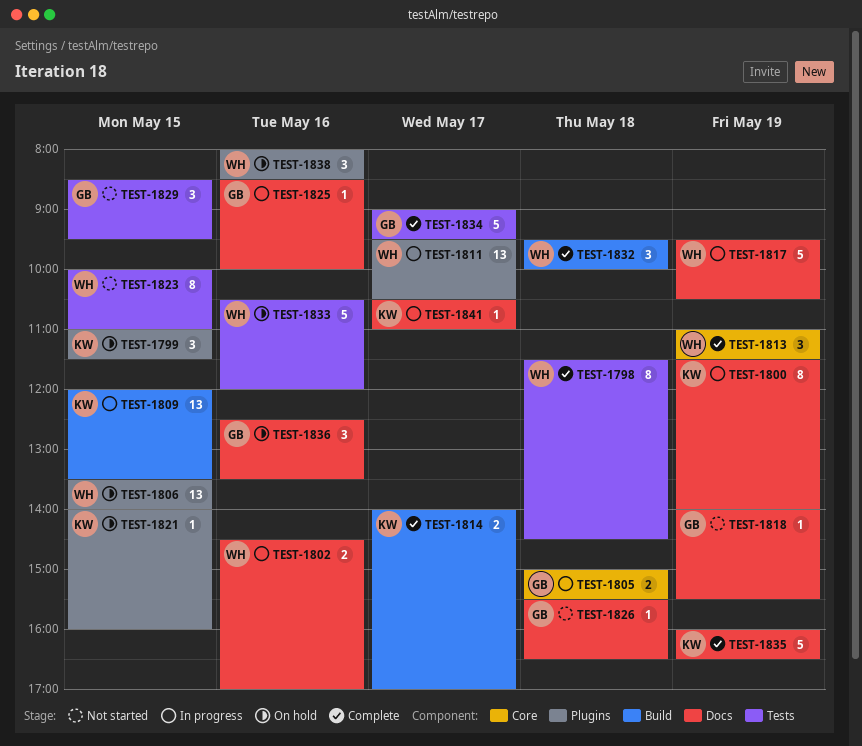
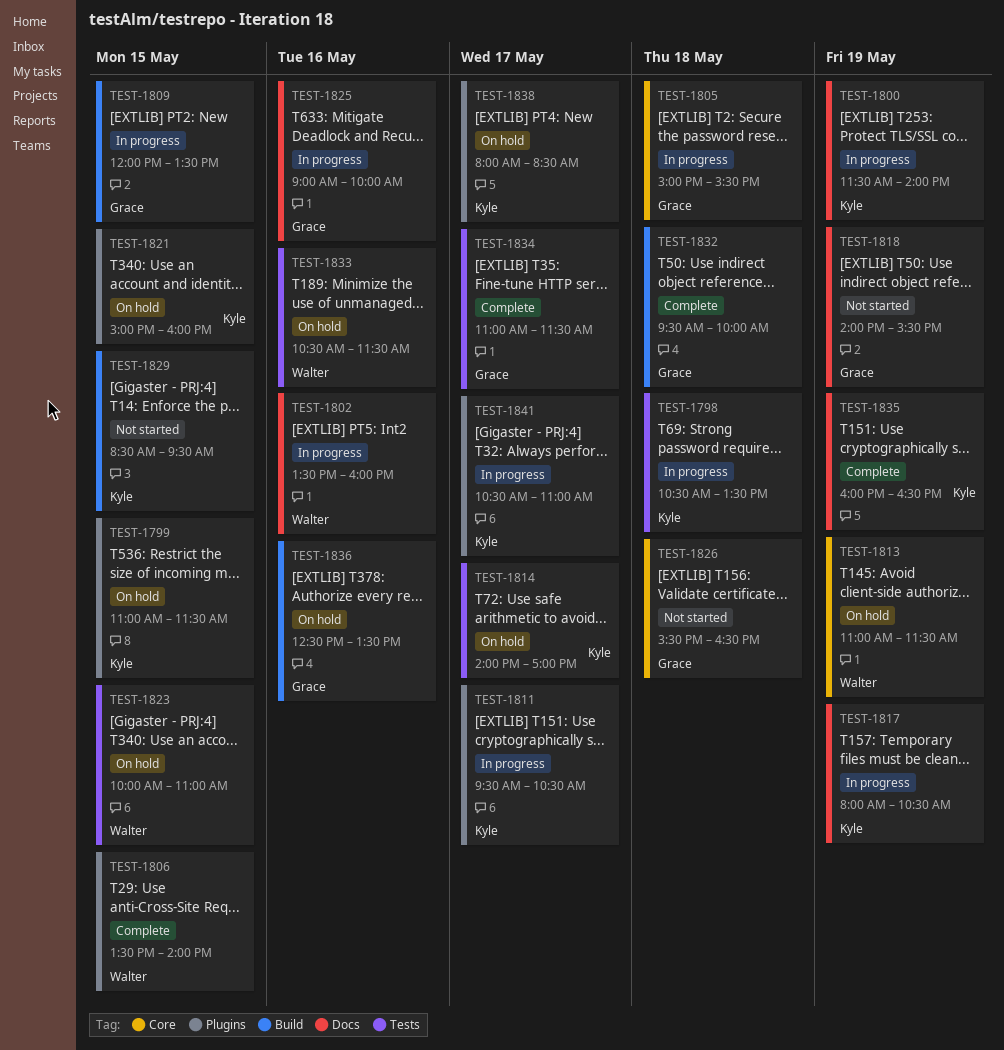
TEST-1798, status: Complete -> In progress
TEST-1798, owner: Walter -> Kyle
TEST-1798, begins: 11:30 -> 10:30
TEST-1798, ends: 14:30 -> 13:30
TEST-1802, begins: 14:30 -> 13:30
TEST-1802, ends: 17:00 -> 16:00
TEST-1806, status: On hold -> Complete
TEST-1809, owner: Kyle -> Grace
TEST-1811, owner: Walter -> Kyle
TEST-1813, status: Complete -> On hold
TEST-1814, status: Complete -> On hold
TEST-1814, label: Build -> Tests
TEST-1817, owner: Walter -> Kyle
TEST-1817, begins: 09:30 -> 08:00
TEST-1821, begins: 14:00 -> 15:00
TEST-1823, status: Not started -> On hold
TEST-1825, begins: 08:30 -> 09:00
TEST-1826, label: Docs -> Core
TEST-1829, owner: Grace -> Kyle
TEST-1829, label: Tests -> Build
TEST-1832, owner: Walter -> Grace
TEST-1833, ends: 12:00 -> 11:30
TEST-1834, begins: 09:00 -> 11:00
TEST-1834, ends: 09:30 -> 11:30
TEST-1836, label: Docs -> Build
TEST-1838, owner: Walter -> Kyle
TEST-1838, day: May 16 -> May 17
TEST-1841, label: Docs -> Plugins

